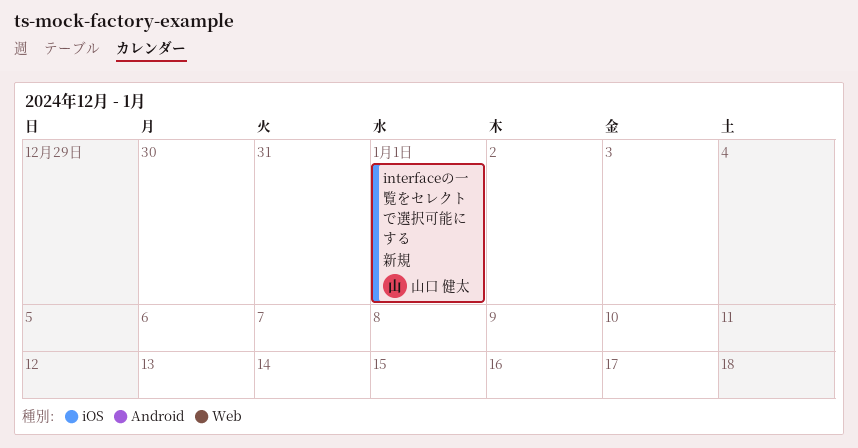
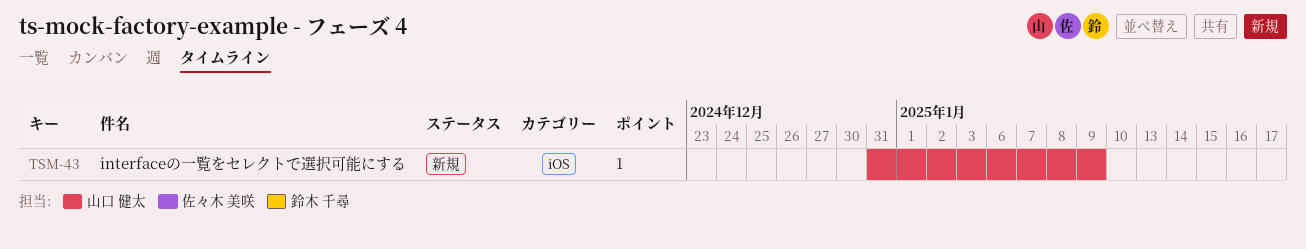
interfaceの一覧をセレクトで選択可能にする, due: Jan 1 -> Jan 9

